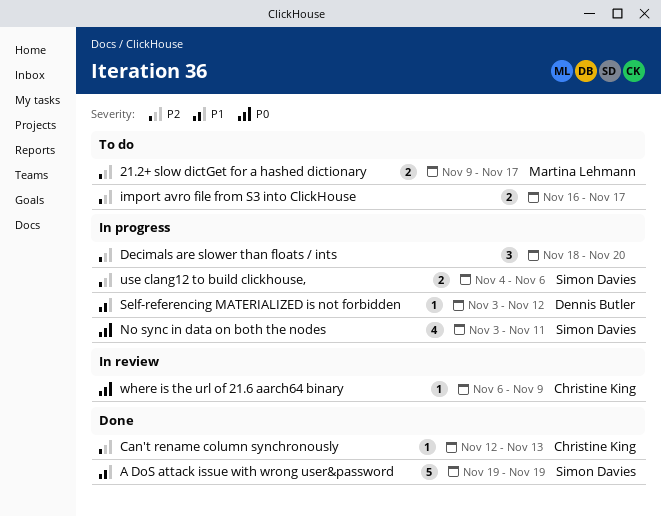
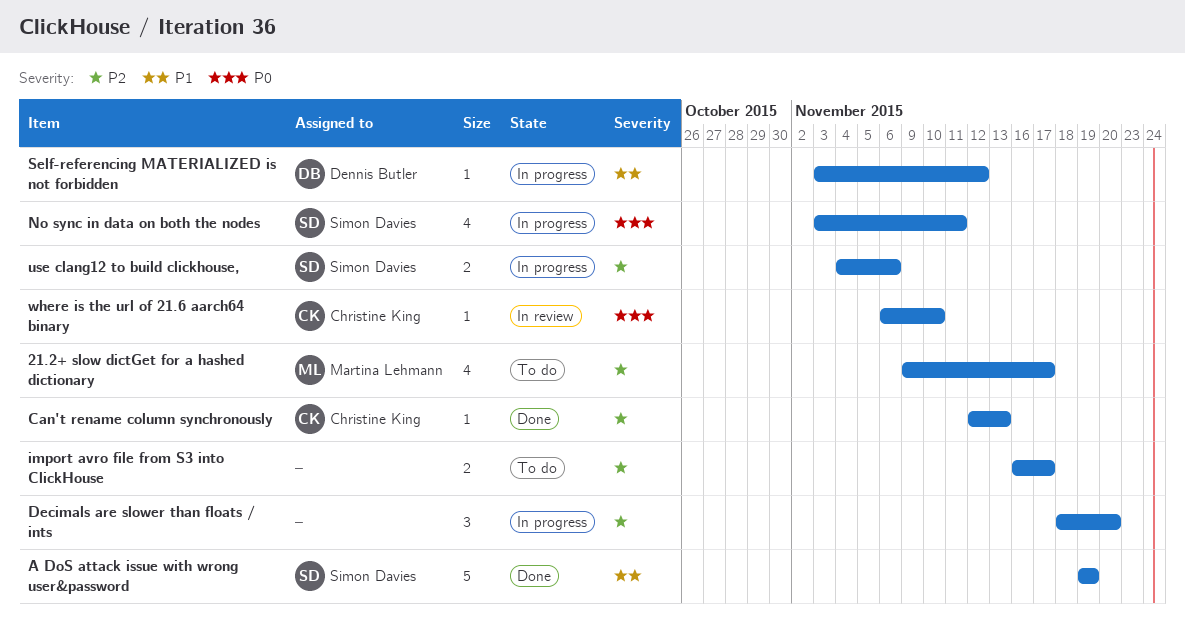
21.2+ slow dictGet for a hashed dictionary, estimate: 2 -> 4
where is the url of 21.6 aarch64 binary, due: Nov 9 -> Nov 10

